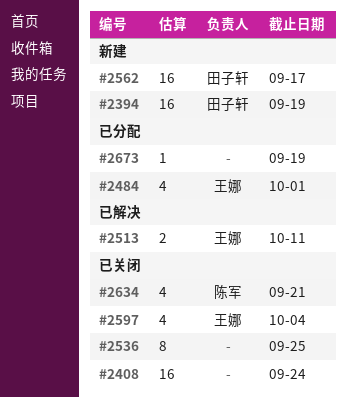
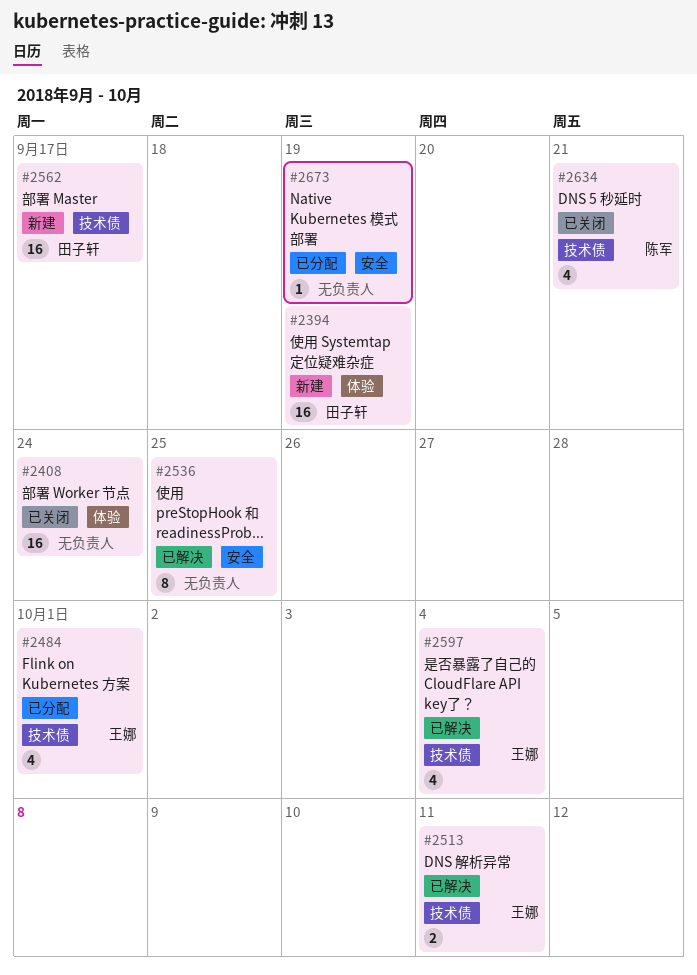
#2536, status: 已关闭 -> 已解决
#2597, status: 已关闭 -> 已解决

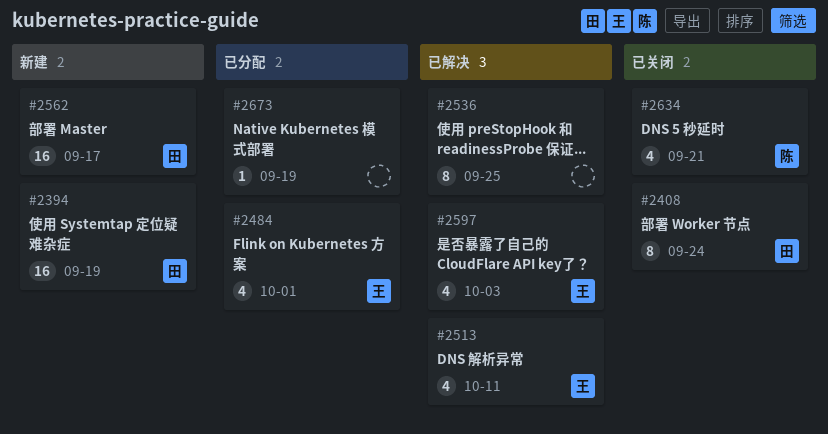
#2408, owner: none -> 田子轩
#2408, estimate: 16 -> 8
#2513, estimate: 2 -> 4
#2597, due: Oct 4 -> Oct 3

